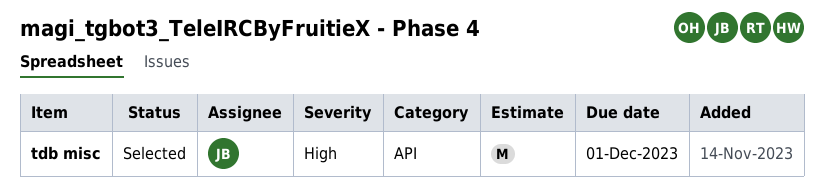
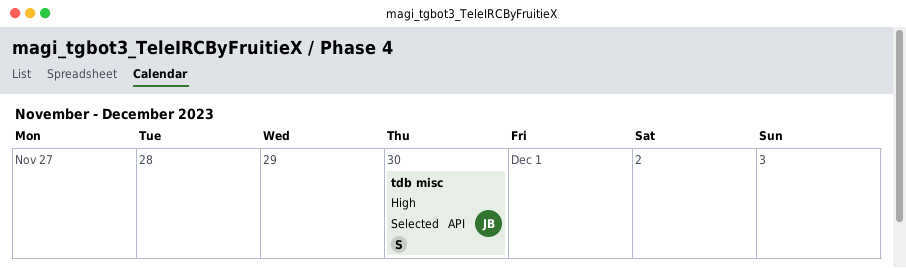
tdb misc, estimate: M -> S
tdb misc, due: Dec 1 -> Nov 30

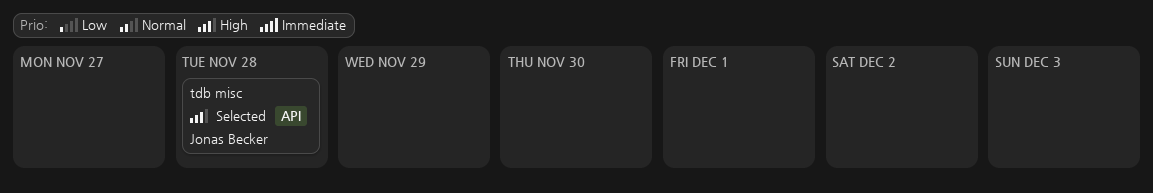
tdb misc, due: Nov 30 -> Nov 28

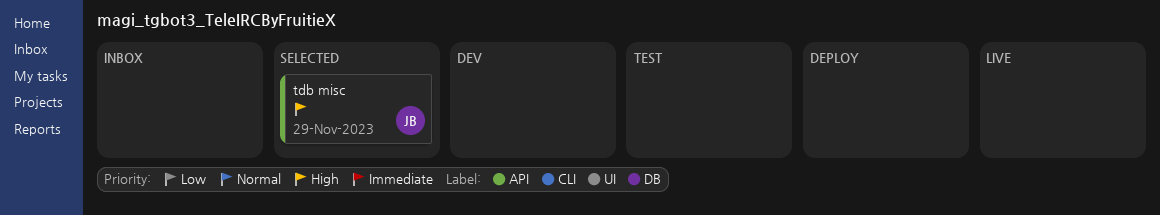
tdb misc, due: Nov 28 -> Nov 29

